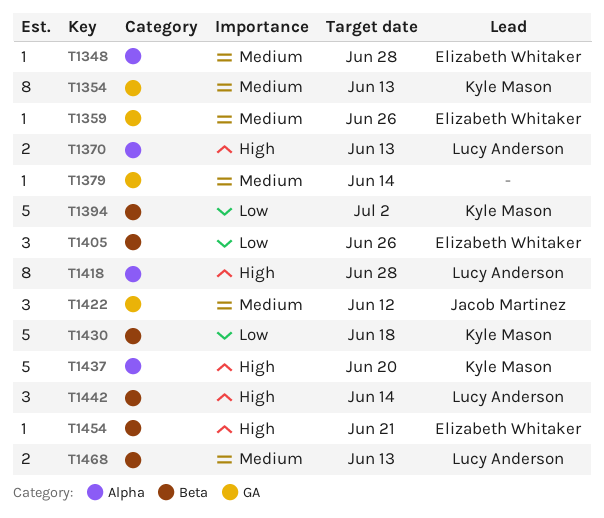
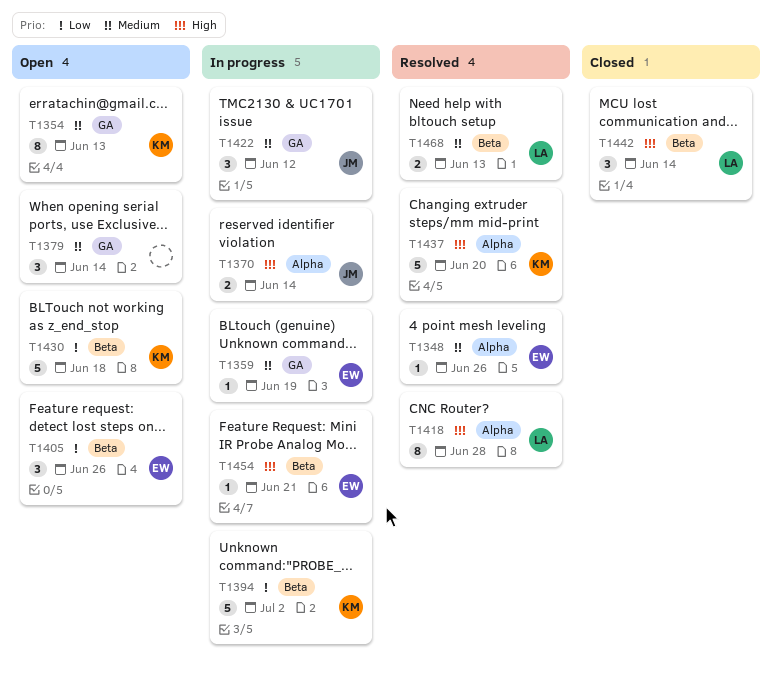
T1348, due: Jun 28 -> Jun 26
T1359, due: Jun 26 -> Jun 19
T1370, owner: Lucy Anderson -> Jacob Martinez
T1370, due: Jun 13 -> Jun 14
T1379, estimate: 1 -> 3

